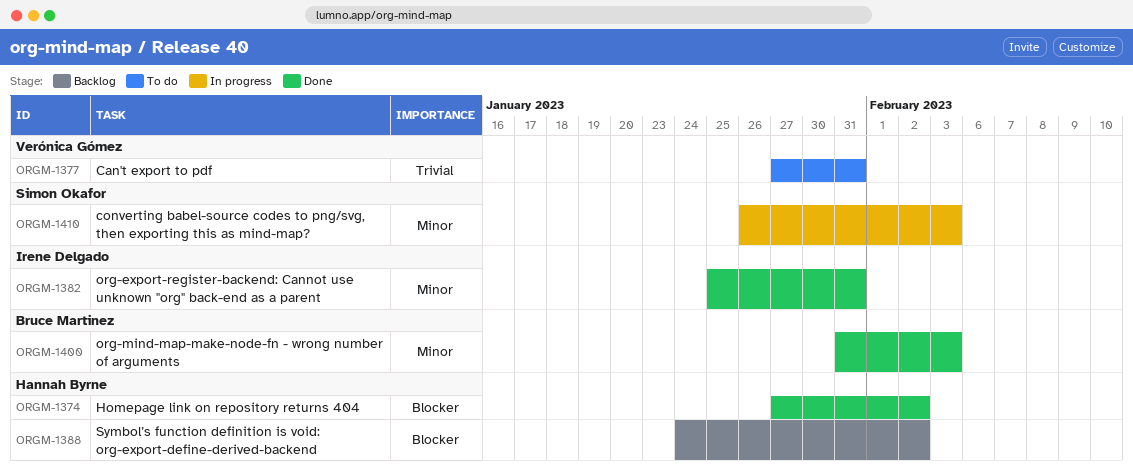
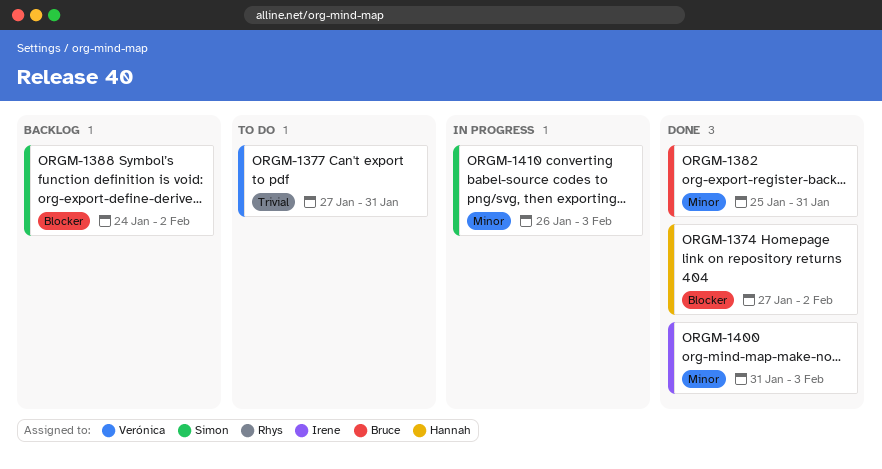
ORGM-1382, owner: Irene Delgado -> Bruce Martinez
ORGM-1388, owner: Hannah Byrne -> Simon Okafor
ORGM-1400, owner: Bruce Martinez -> Irene Delgado

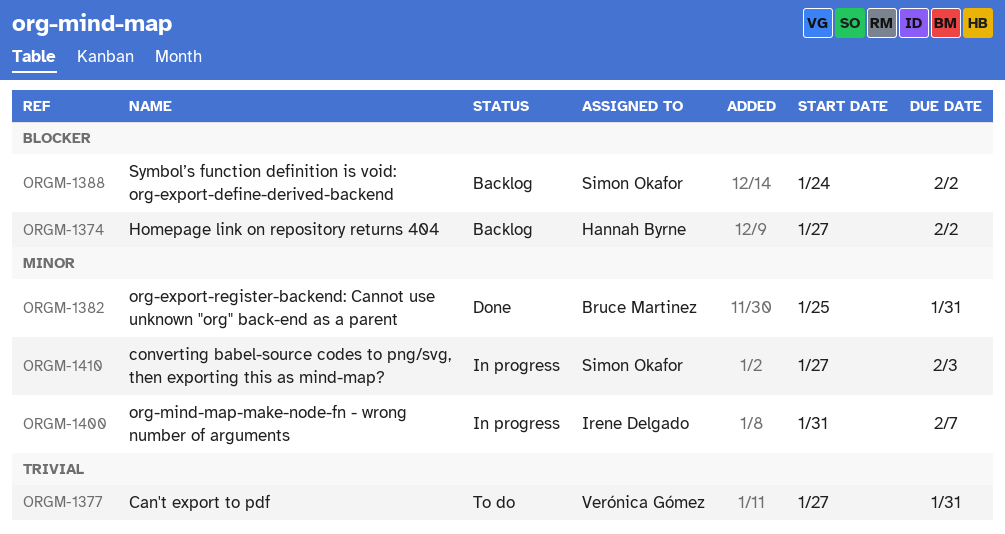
ORGM-1374, status: Done -> Backlog
ORGM-1400, status: Done -> In progress
ORGM-1400, due: Feb 3 -> Feb 7
ORGM-1410, start: Jan 26 -> Jan 27

